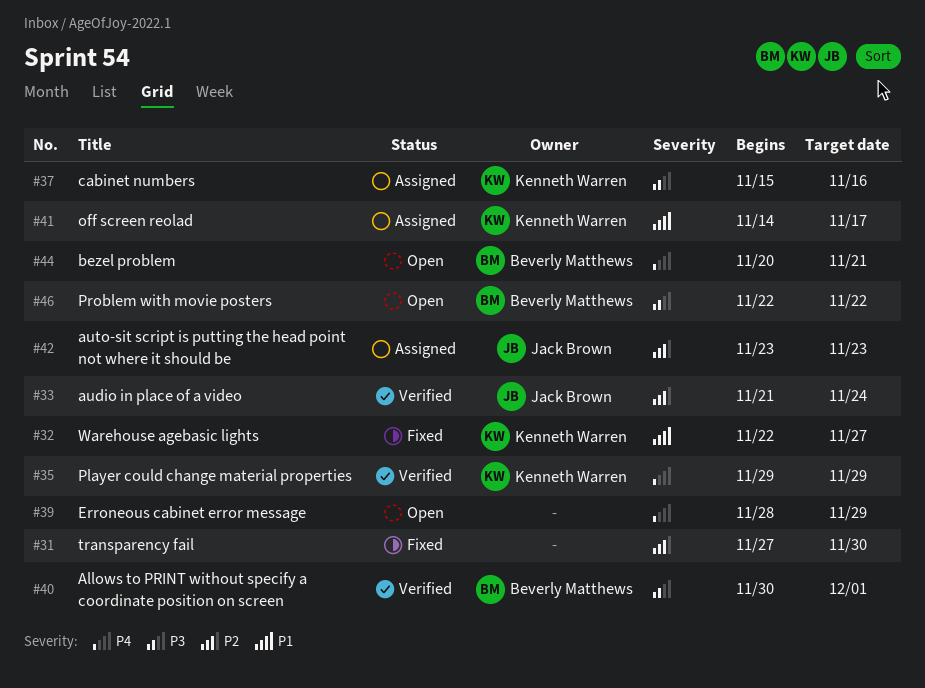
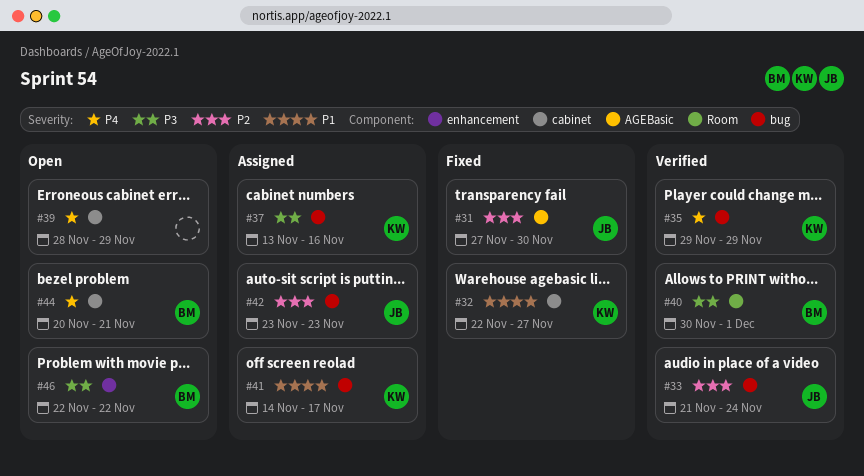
#31, owner: none -> Jack Brown
#37, start: Nov 15 -> Nov 13

